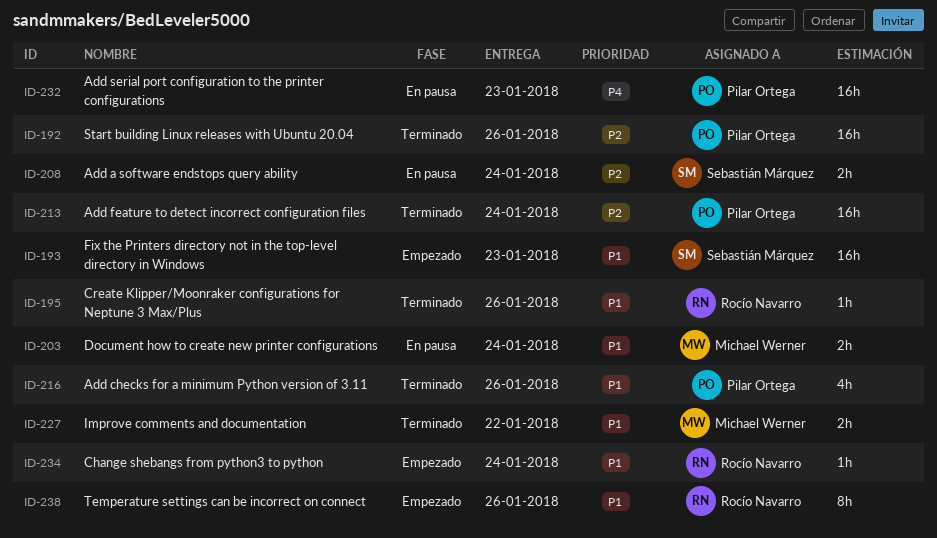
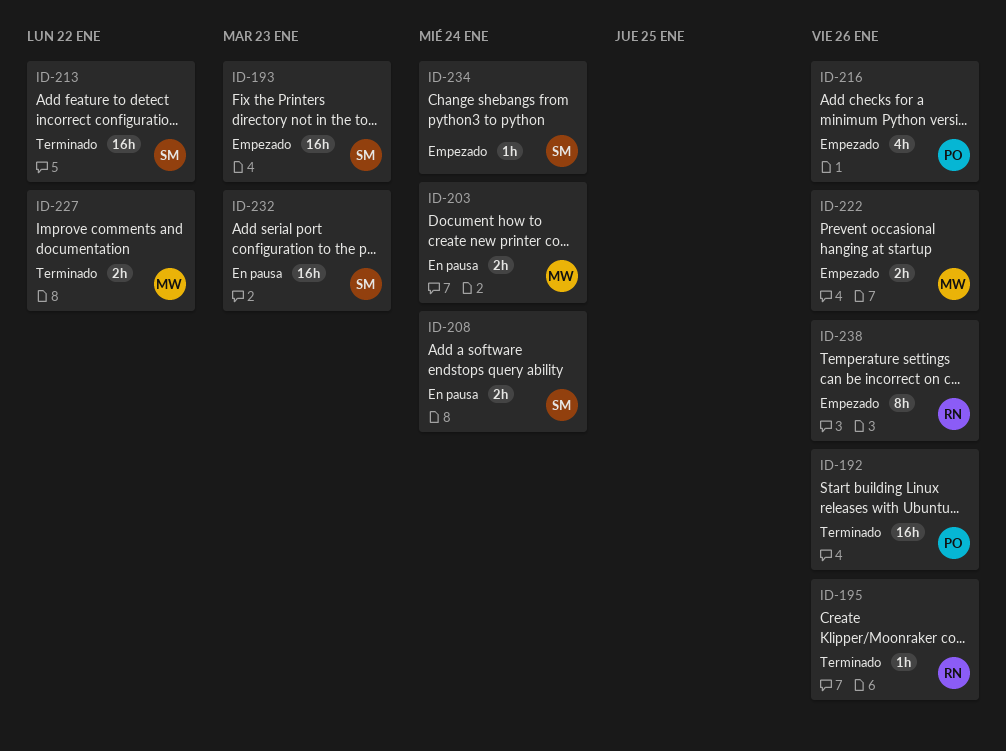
ID-213, owner: Pilar Ortega -> Sebastián Márquez
ID-213, due: Jan 24 -> Jan 22
ID-216, status: Terminado -> Empezado
ID-222: none -> present
ID-232, owner: Pilar Ortega -> Sebastián Márquez
ID-234, owner: Rocío Navarro -> Sebastián Márquez

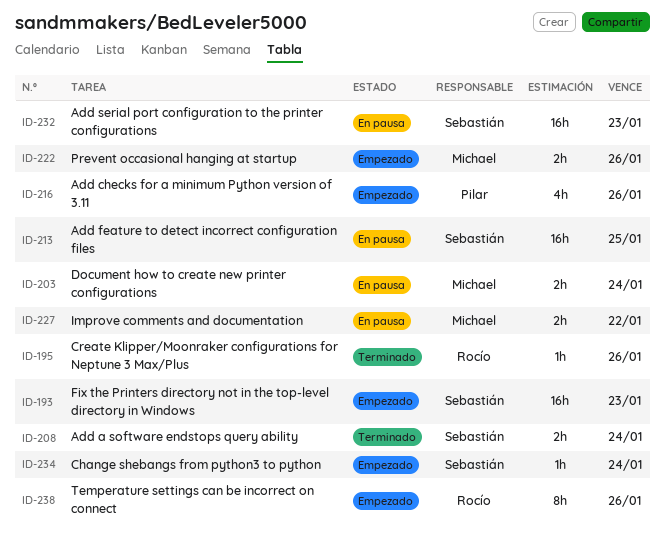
ID-192: present -> none
ID-208, status: En pausa -> Terminado
ID-213, status: Terminado -> En pausa
ID-213, due: Jan 22 -> Jan 25
ID-227, status: Terminado -> En pausa

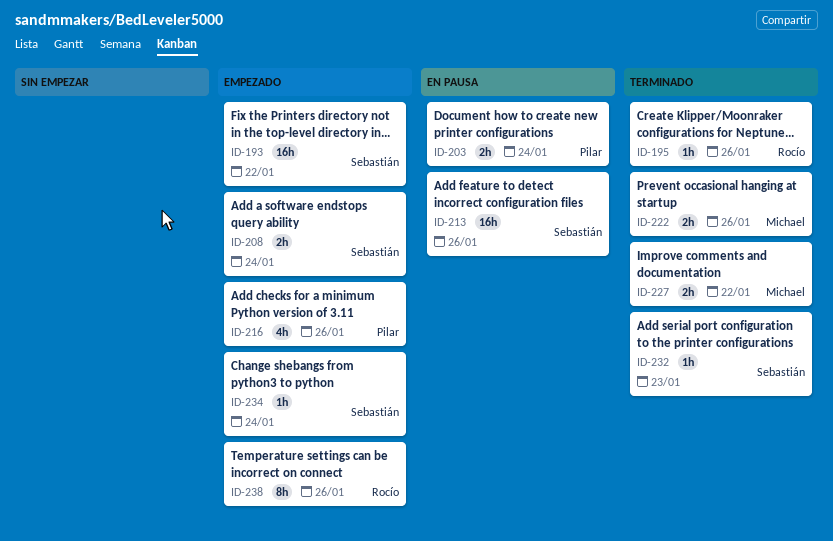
ID-193, due: Jan 23 -> Jan 22
ID-203, owner: Michael -> Pilar
ID-208, status: Terminado -> Empezado
ID-213, due: Jan 25 -> Jan 26
ID-222, status: Empezado -> Terminado
ID-227, status: En pausa -> Terminado
ID-232, status: En pausa -> Terminado
ID-232, estimate: 16h -> 1h

